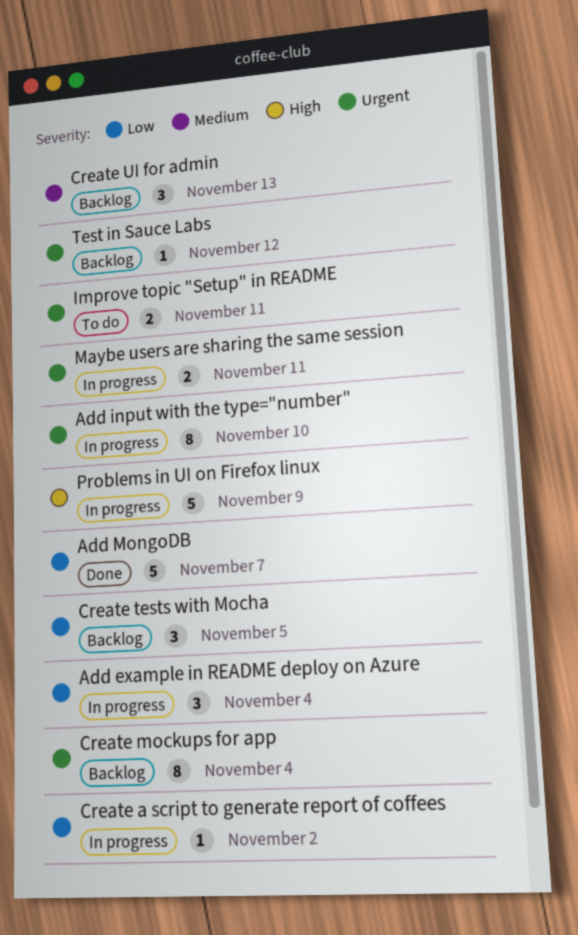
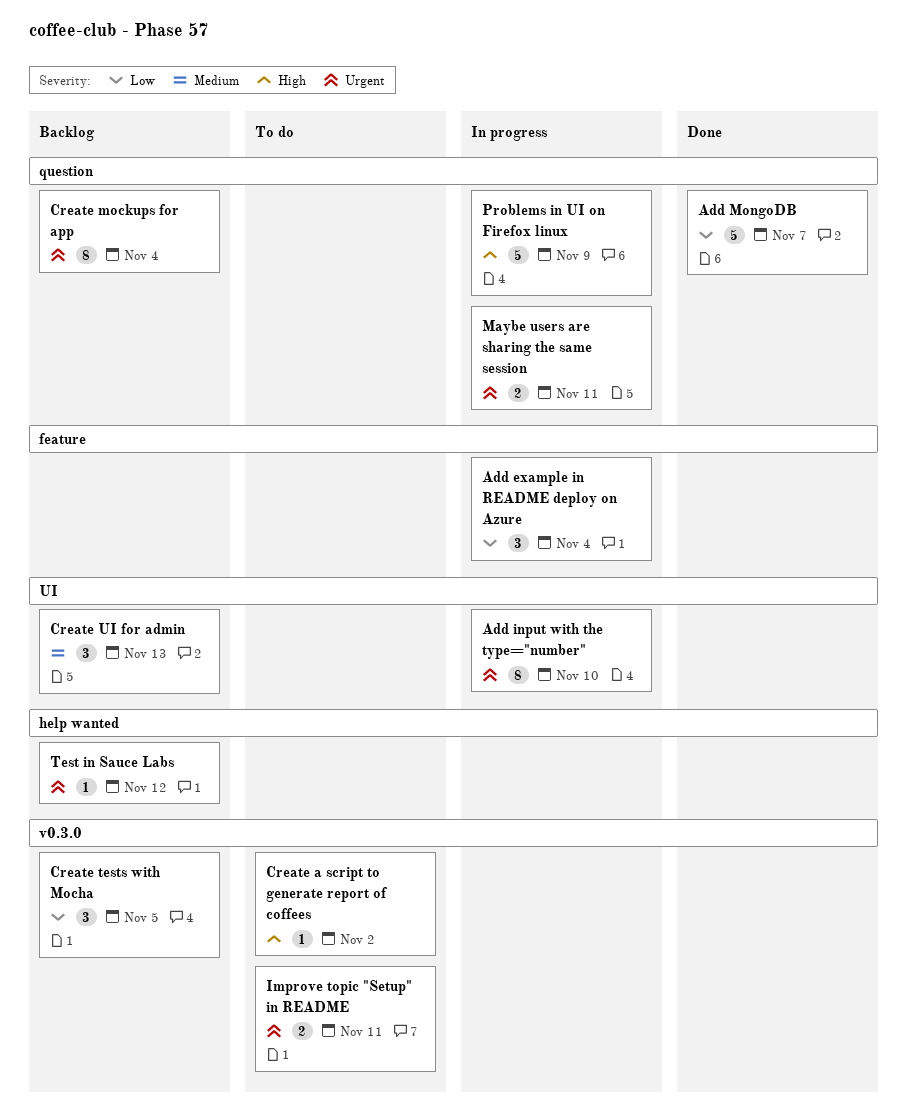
Create a script to generate report of coffees, status: In progress -> To do
Create a script to generate report of coffees, priority: Low -> High

